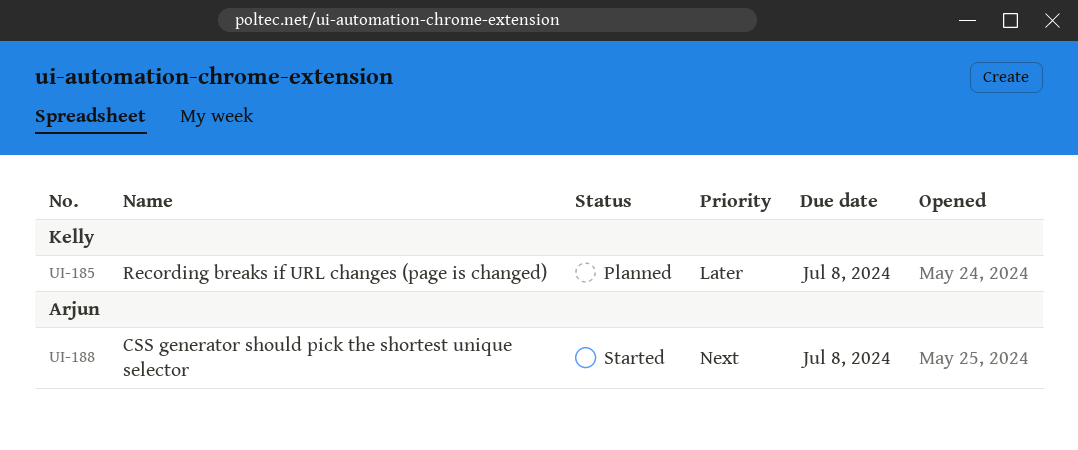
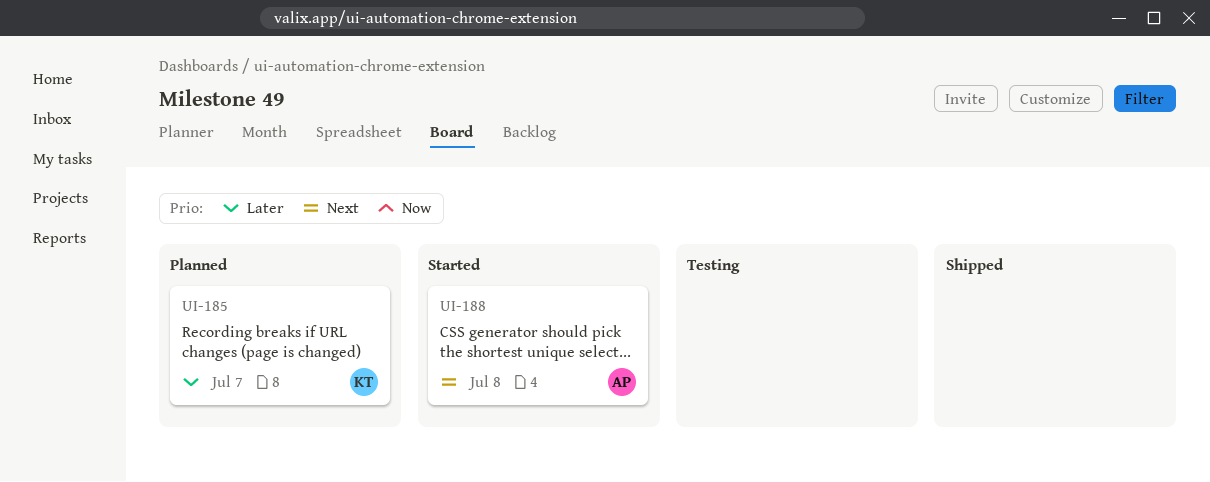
UI-185, due: Jul 8 -> Jul 7

